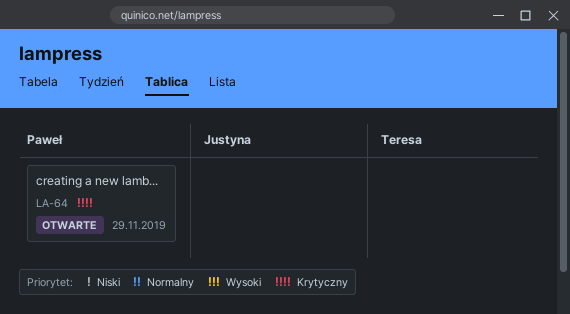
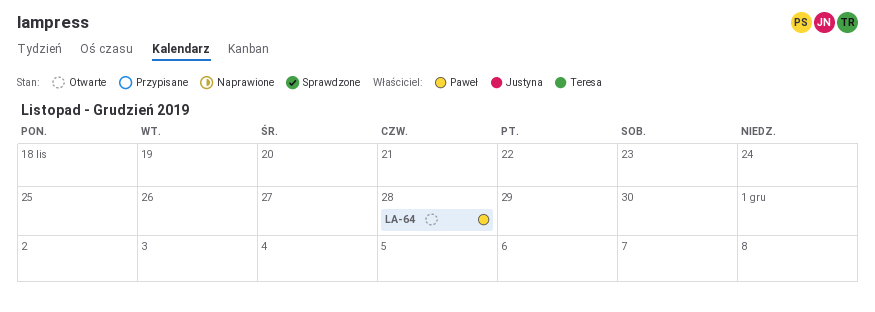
LA-64, due: Nov 29 -> Nov 28

